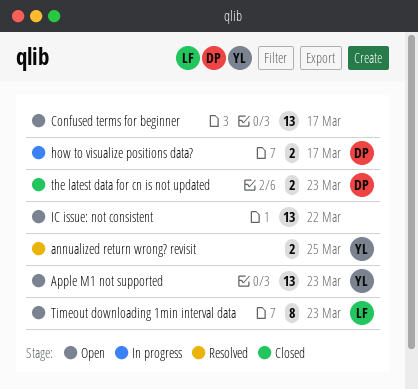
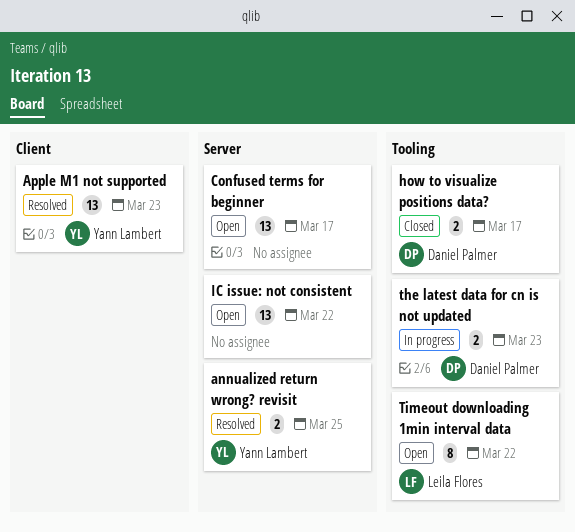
Apple M1 not supported, status: Open -> Resolved
how to visualize positions data?, status: In progress -> Closed
the latest data for cn is not updated, status: Closed -> In progress
Timeout downloading 1min interval data, due: Mar 23 -> Mar 22

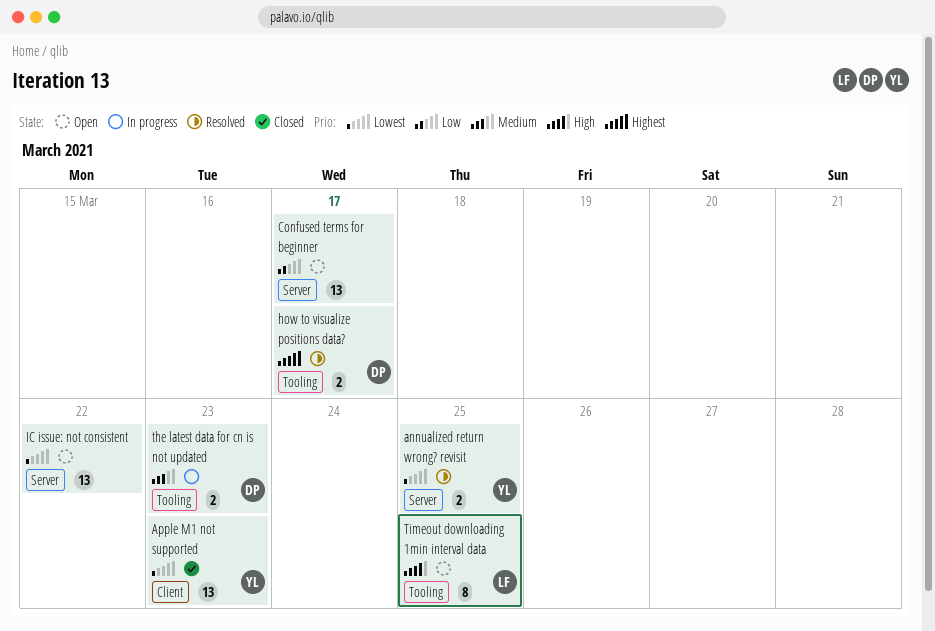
Apple M1 not supported, status: Resolved -> Closed
how to visualize positions data?, status: Closed -> Resolved
Timeout downloading 1min interval data, due: Mar 22 -> Mar 25

